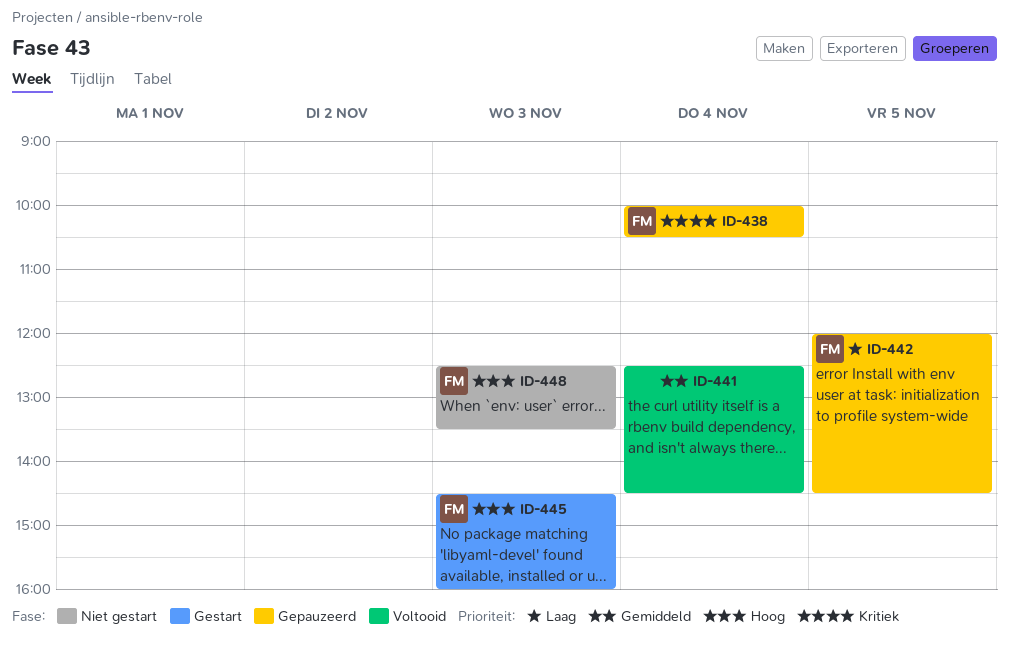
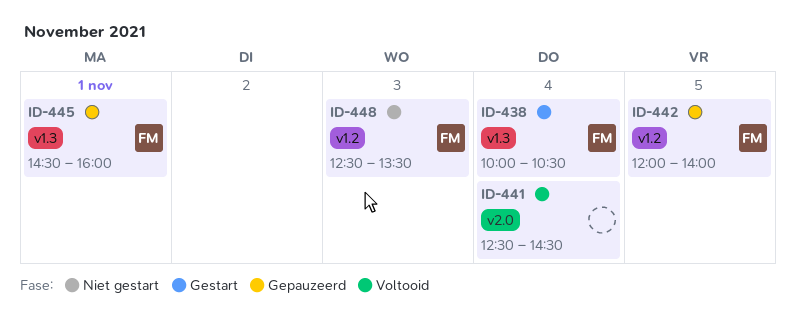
ID-438, status: Gepauzeerd -> Gestart
ID-442, ends: 14:30 -> 14:00
ID-445, status: Gestart -> Gepauzeerd
ID-445, day: Nov 3 -> Nov 1

